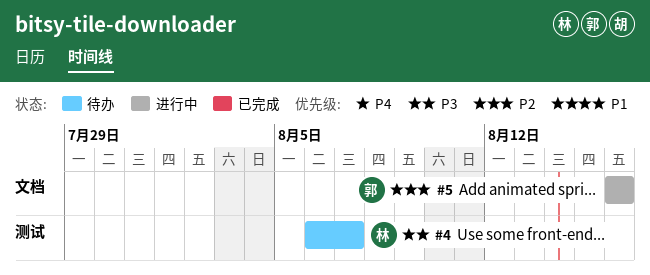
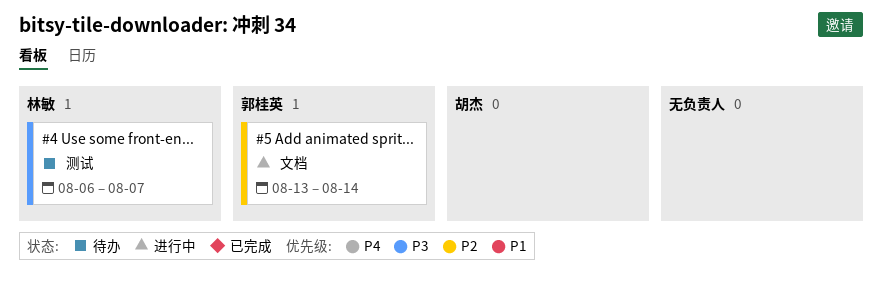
#5, start: Aug 16 -> Aug 13
#5, due: Aug 16 -> Aug 14

